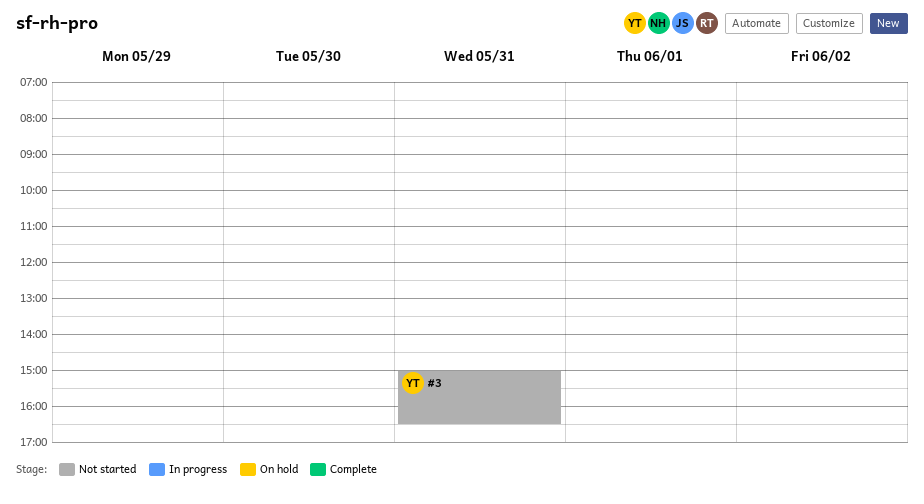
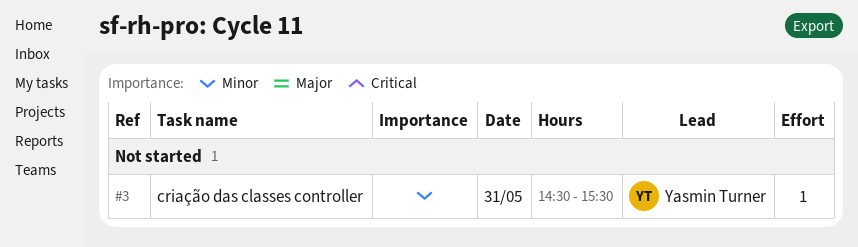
#3, begins: 15:00 -> 14:30
#3, ends: 16:30 -> 15:30

